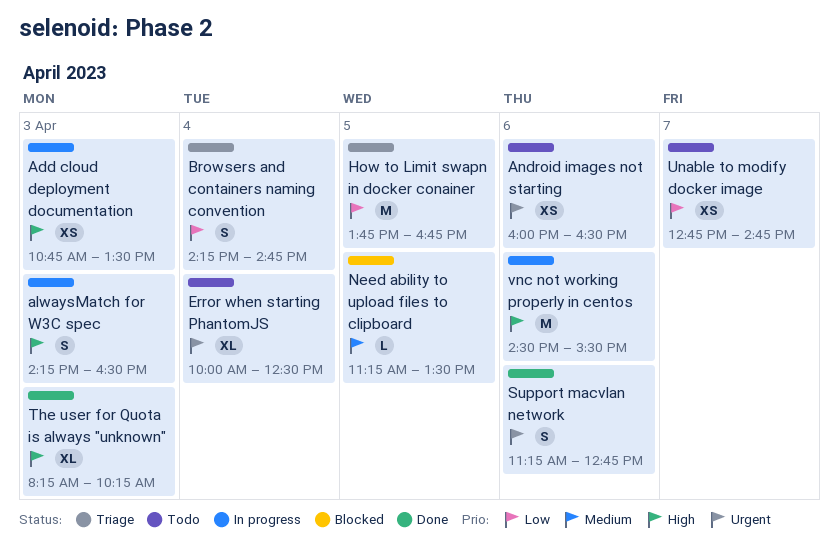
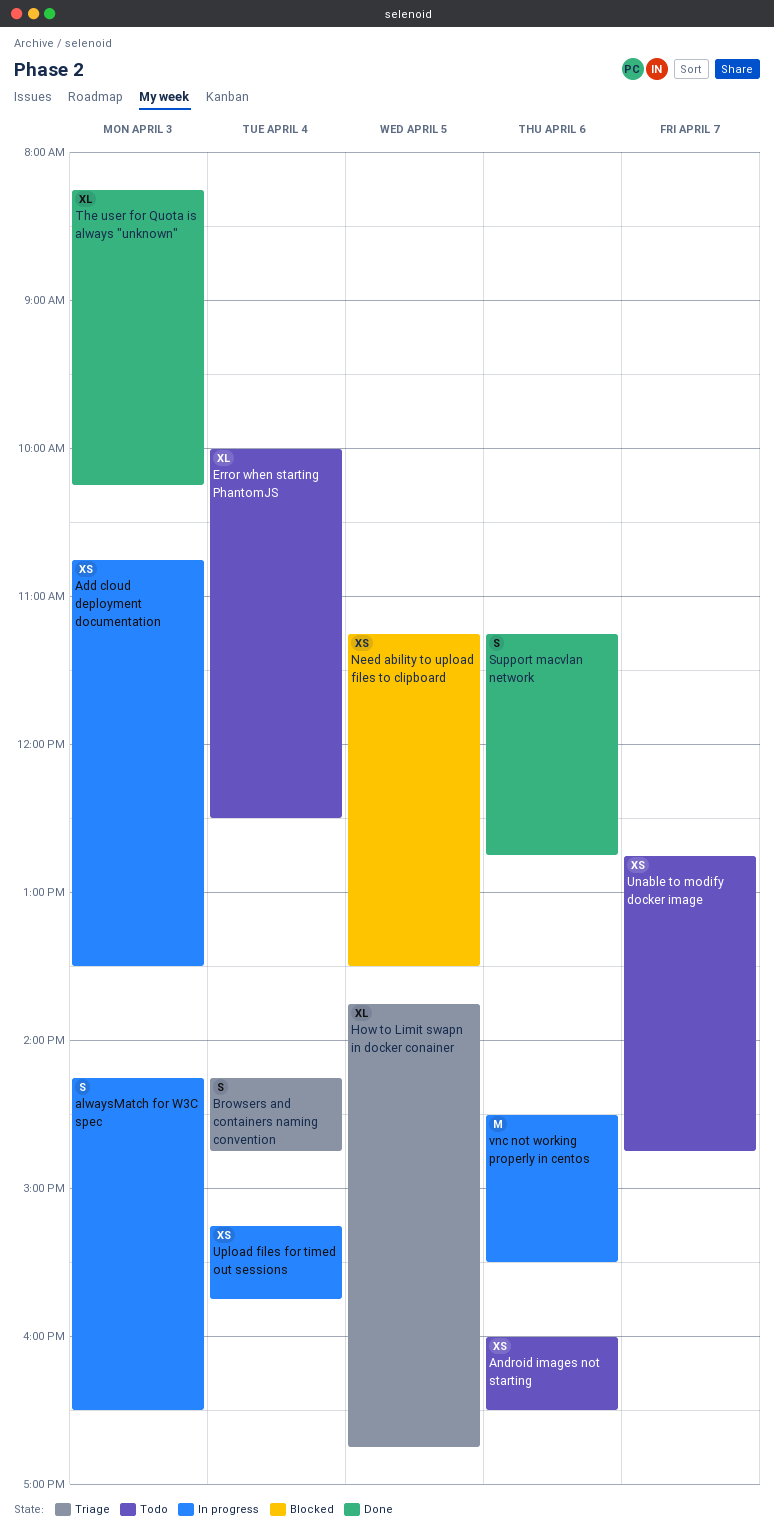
How to Limit swapn in docker conainer, estimate: M -> XL
Need ability to upload files to clipboard, estimate: L -> XS
Upload files for timed out sessions: none -> present

